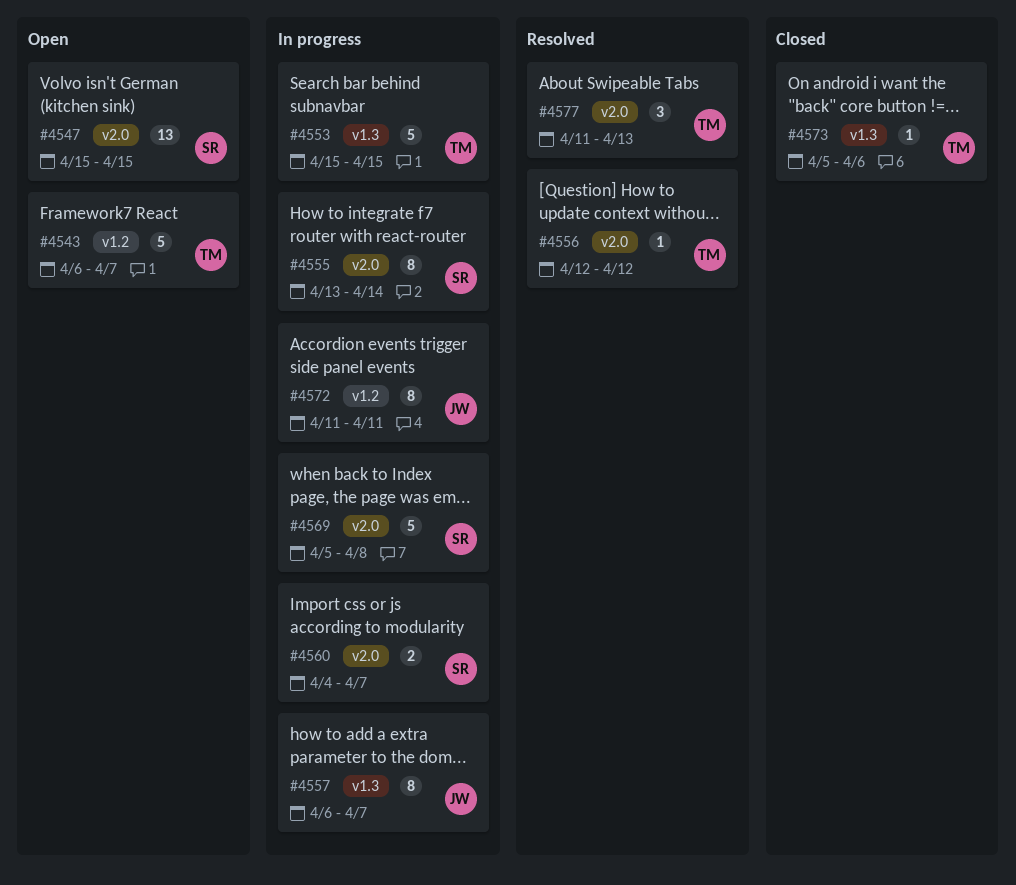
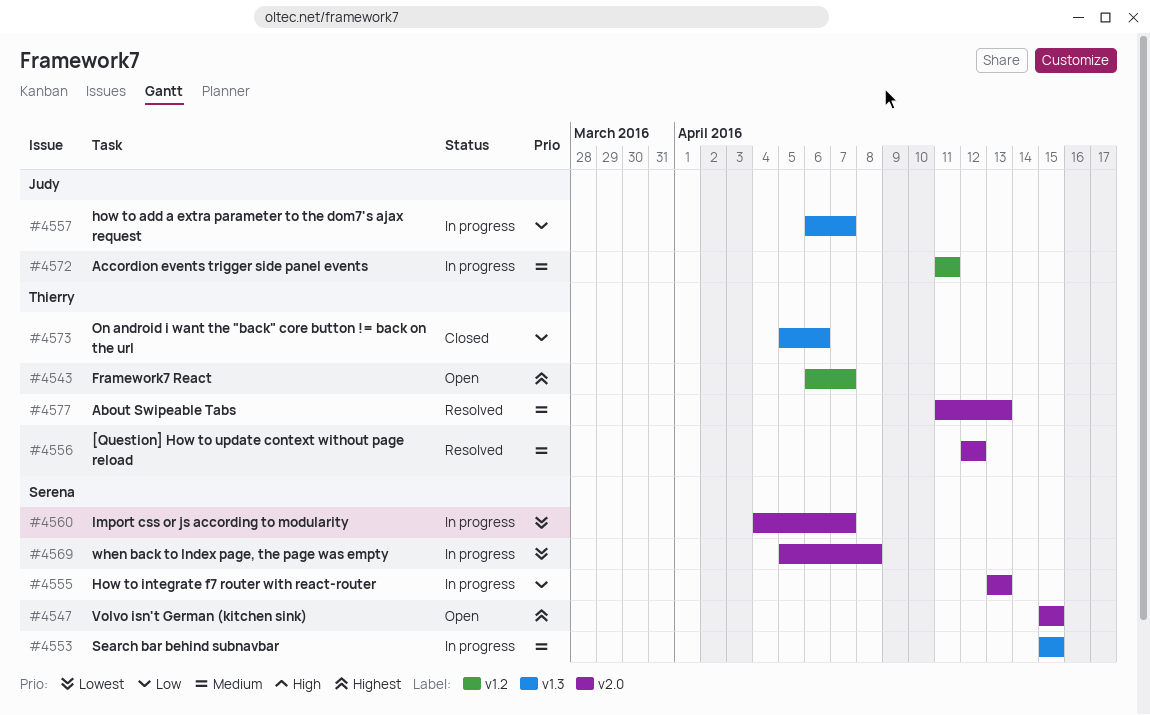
#4553, owner: Thierry -> Serena
#4555, due: Apr 14 -> Apr 13

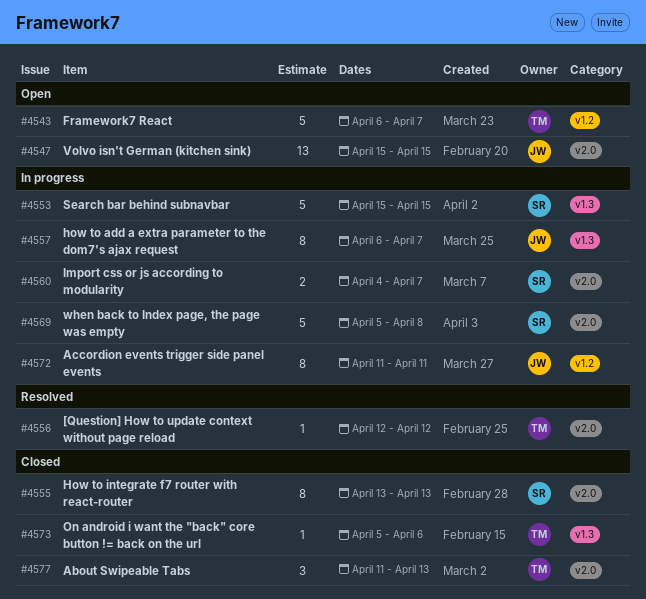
#4547, owner: Serena -> Judy
#4555, status: In progress -> Closed
#4577, status: Resolved -> Closed

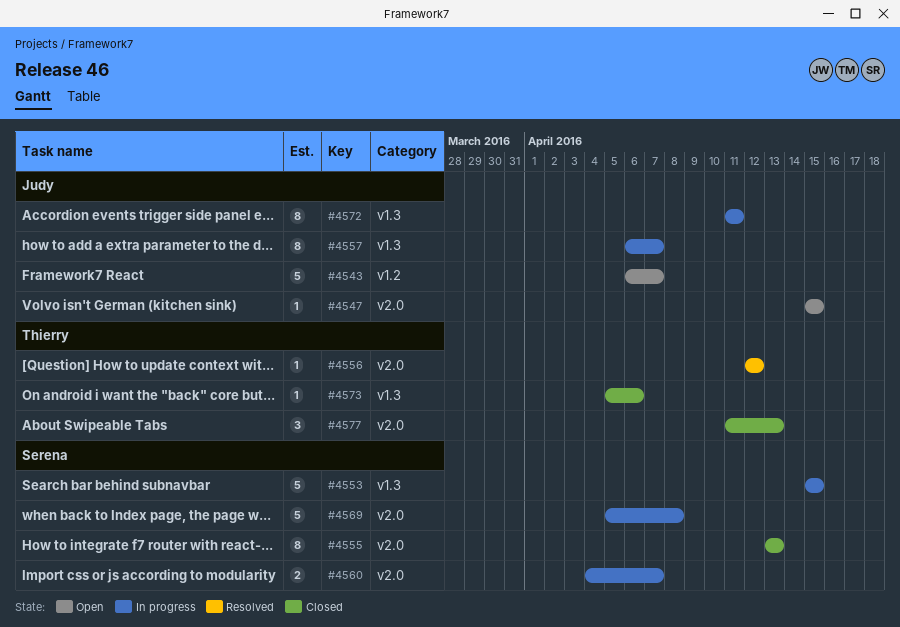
#4543, owner: Thierry -> Judy
#4547, estimate: 13 -> 1
#4572, label: v1.2 -> v1.3

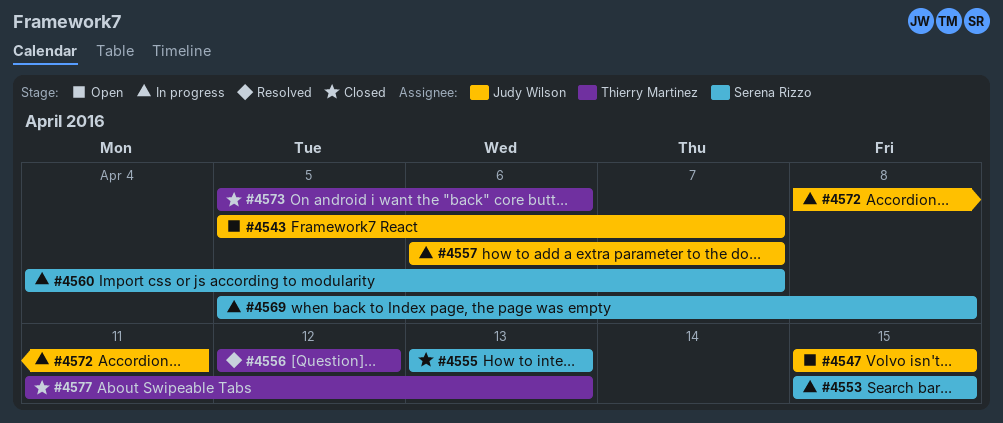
#4543, start: Apr 6 -> Apr 5
#4572, start: Apr 11 -> Apr 8

